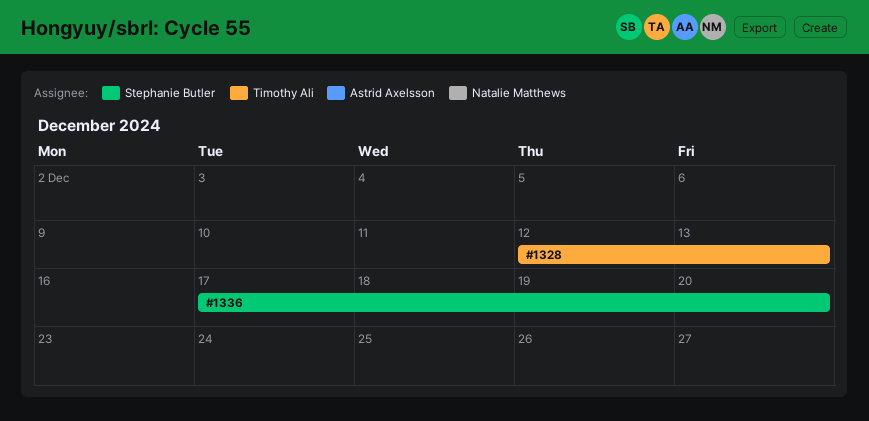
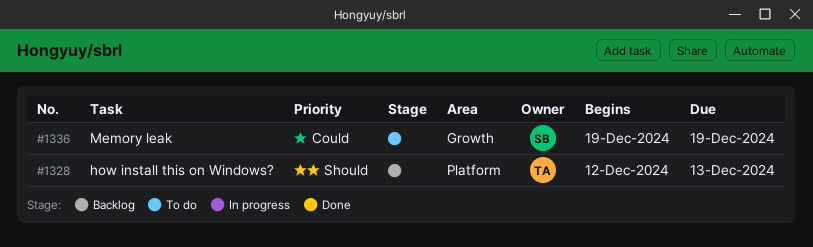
#1336, start: Dec 17 -> Dec 19
#1336, due: Dec 20 -> Dec 19

